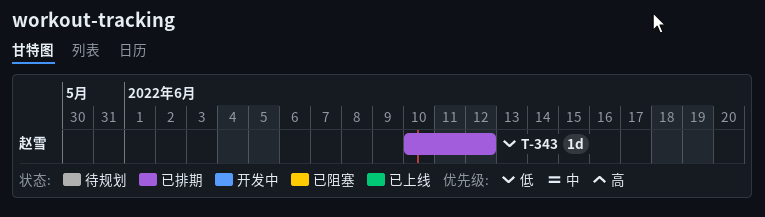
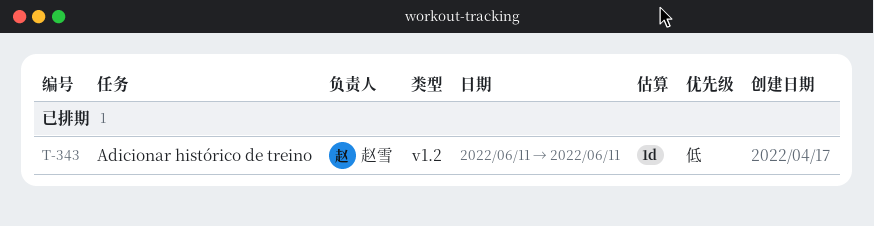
T-343, start: Jun 10 -> Jun 11
T-343, due: Jun 12 -> Jun 11

